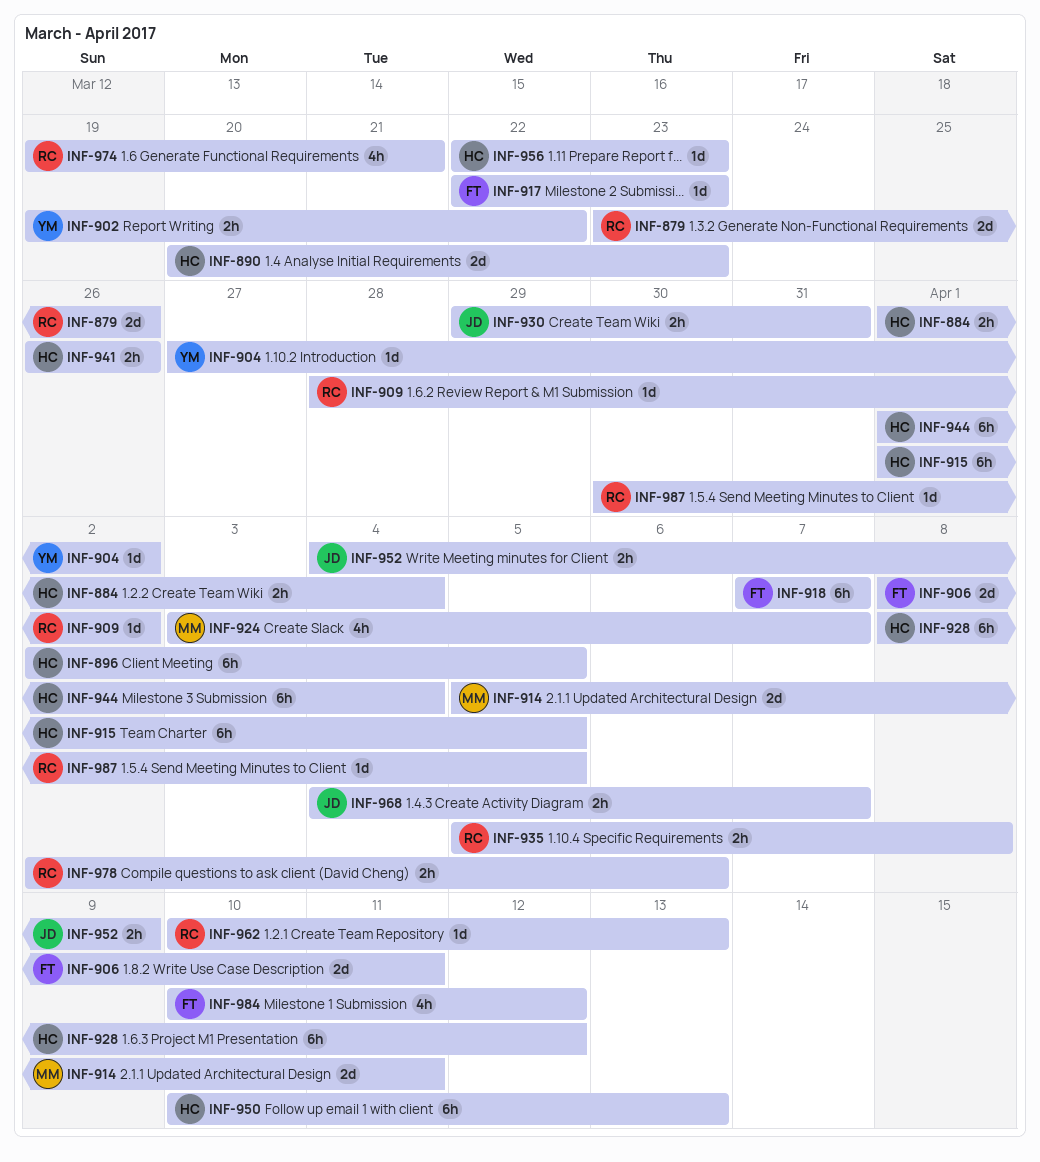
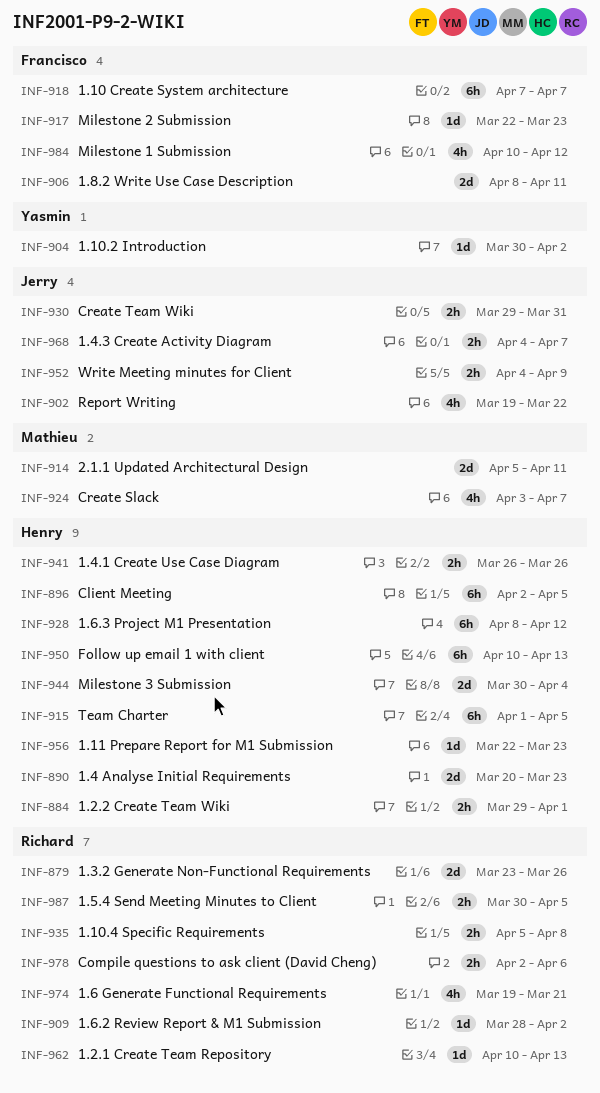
INF-884, start: Apr 1 -> Mar 29
INF-884, due: Apr 4 -> Apr 1
INF-902, owner: Yasmin -> Jerry
INF-902, estimate: 2h -> 4h
INF-904, start: Mar 27 -> Mar 30
INF-944, estimate: 6h -> 2d
INF-944, start: Apr 1 -> Mar 30
INF-987, estimate: 1d -> 2h

